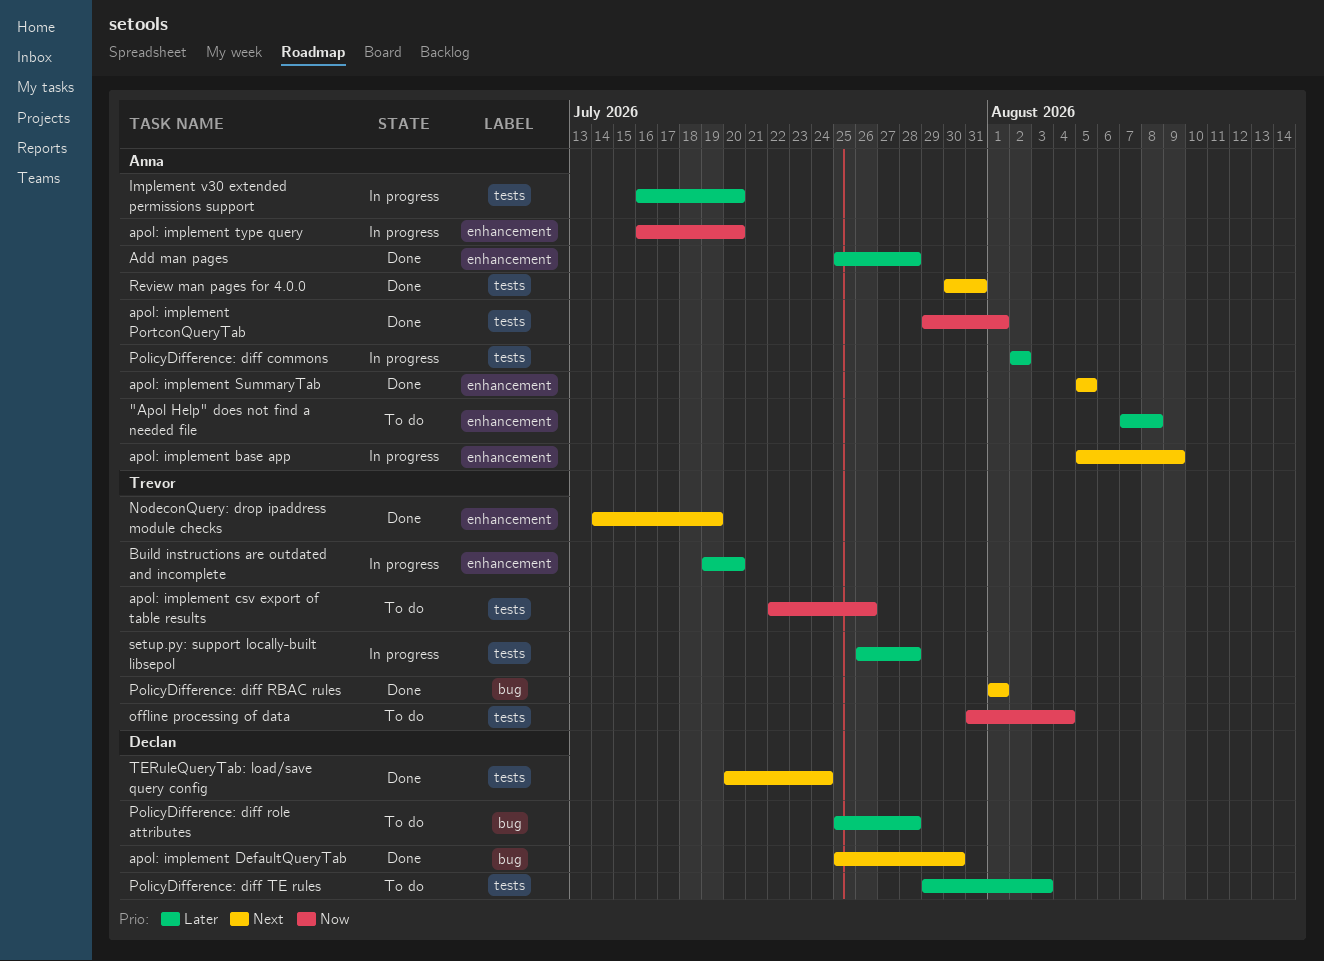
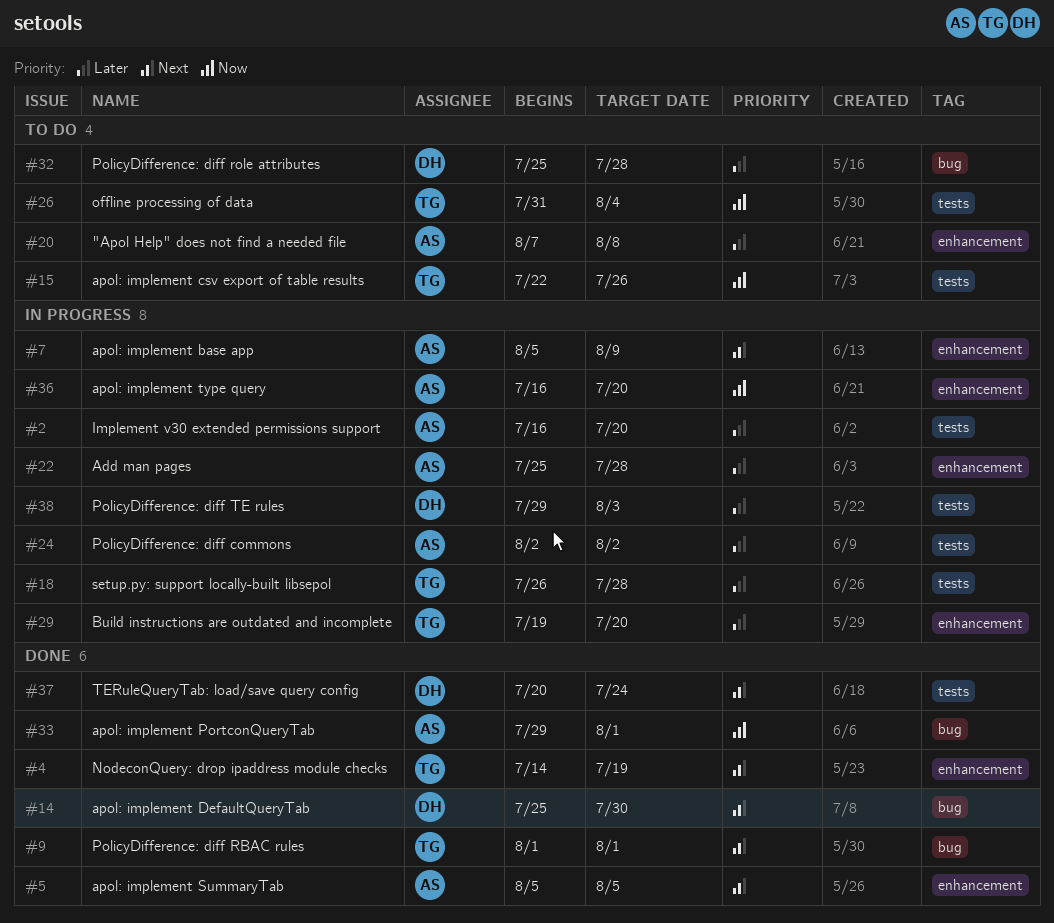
Add man pages, status: Done -> In progress
apol: implement PortconQueryTab, label: tests -> bug
PolicyDifference: diff TE rules, status: To do -> In progress
Review man pages for 4.0.0: present -> none

